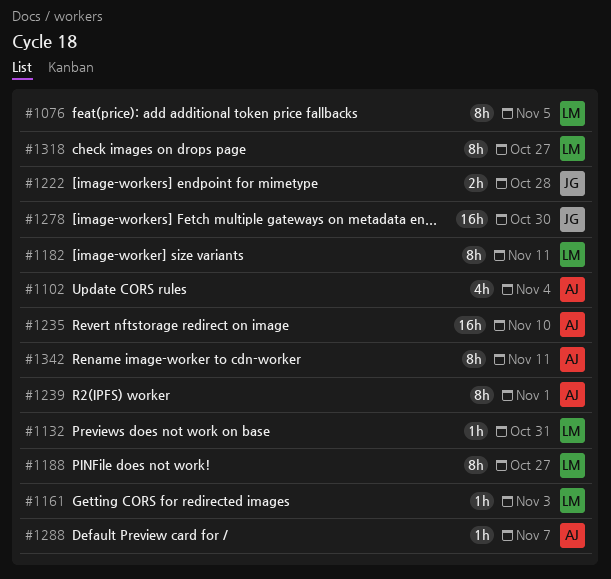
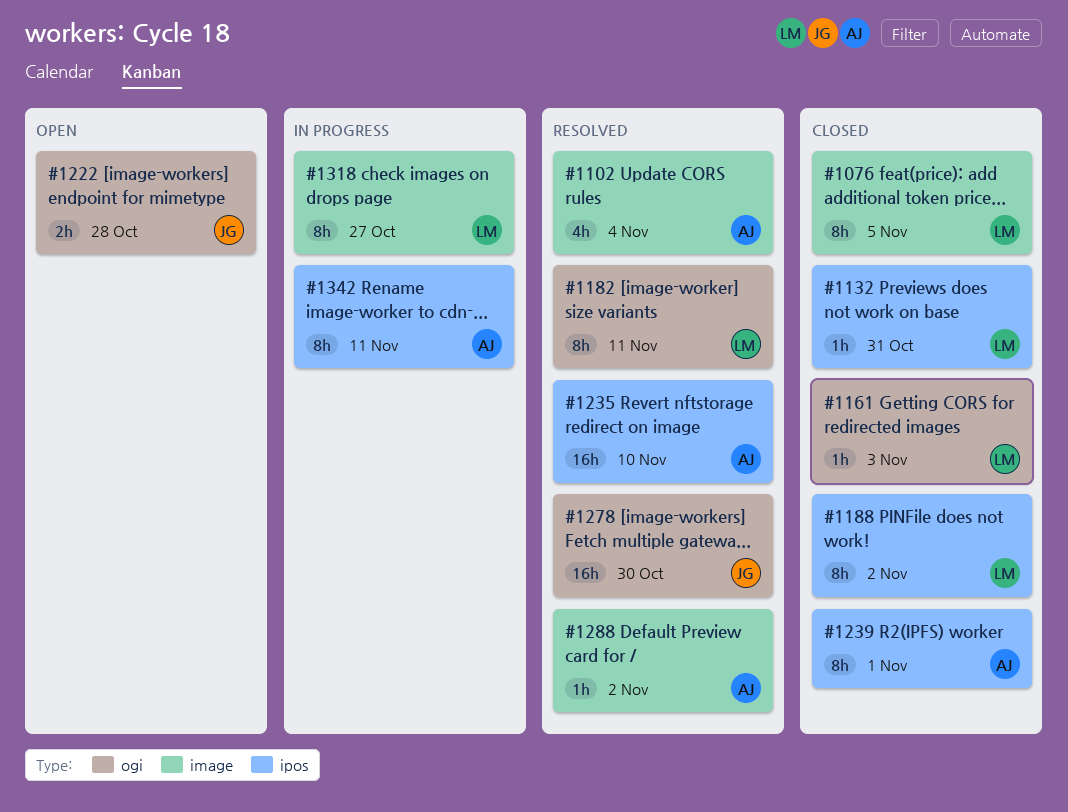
#1188, due: Oct 27 -> Nov 2
#1288, due: Nov 7 -> Nov 2

